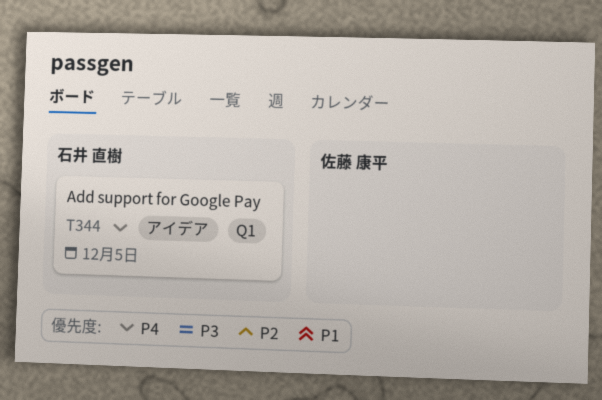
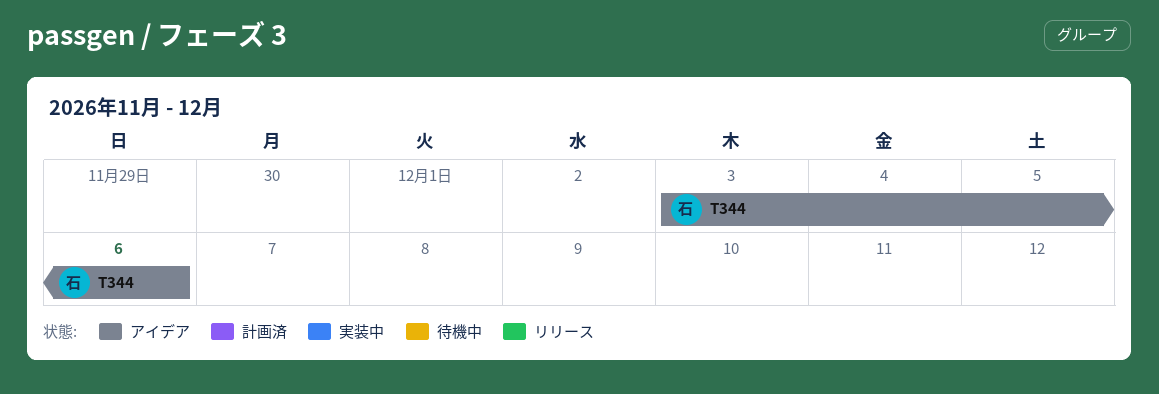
T344, due: Dec 5 -> Dec 6

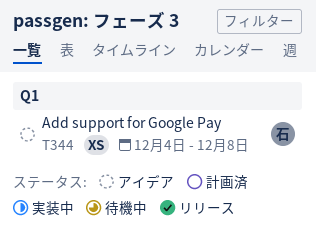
T344, start: Dec 3 -> Dec 4
T344, due: Dec 6 -> Dec 8

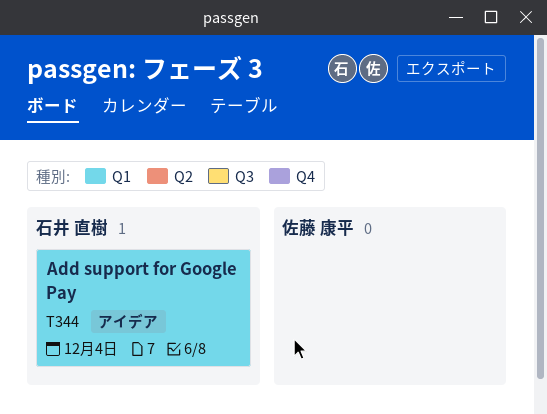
T344, due: Dec 8 -> Dec 4

